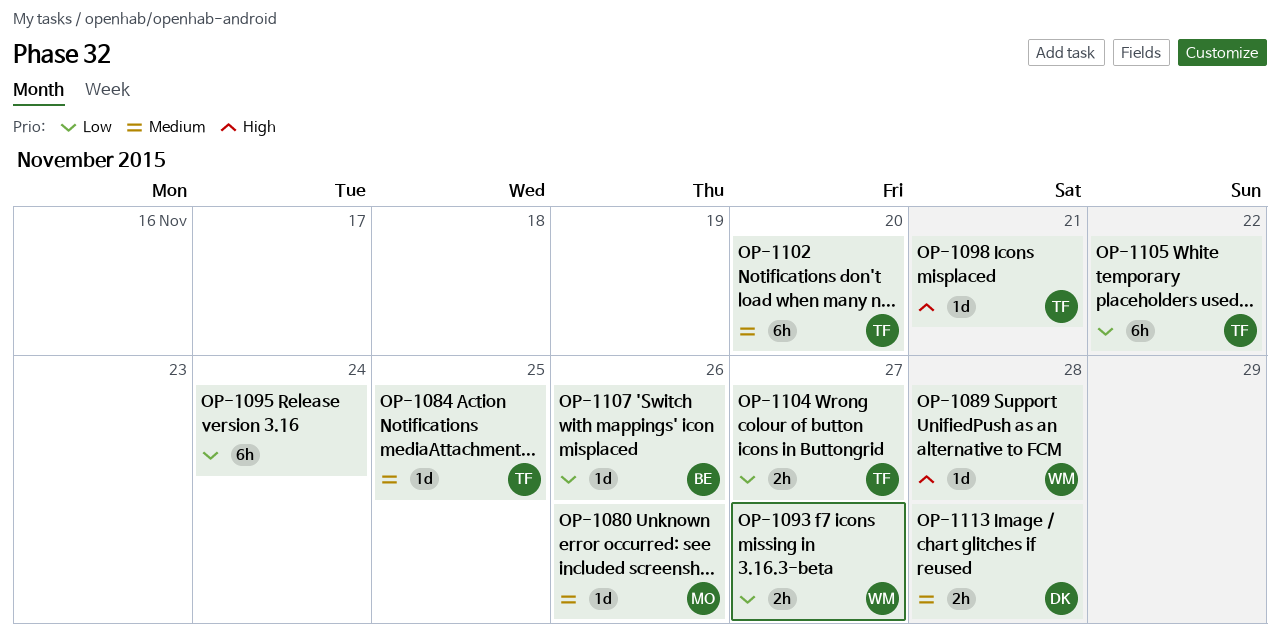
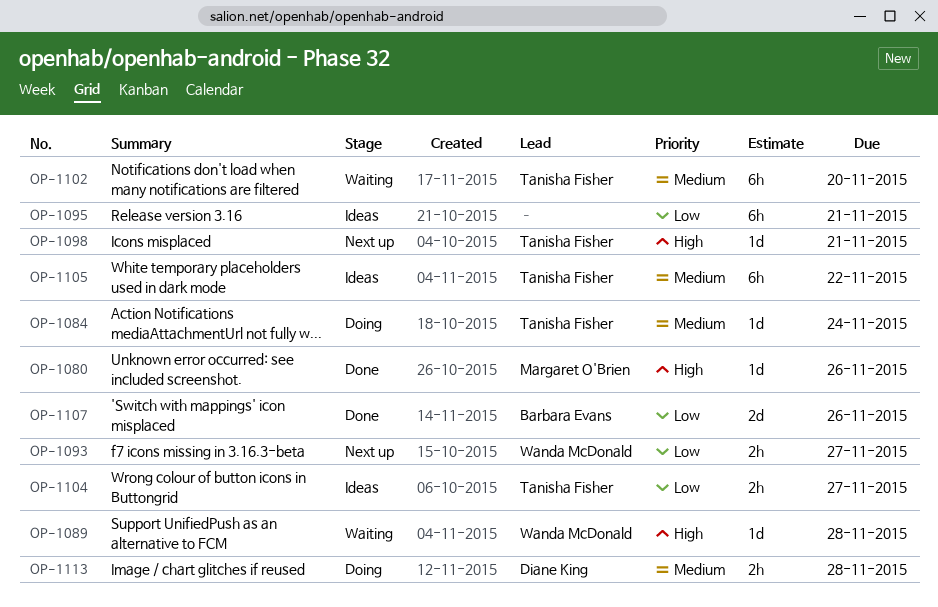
OP-1080, priority: Medium -> High
OP-1084, due: Nov 25 -> Nov 24
OP-1095, due: Nov 24 -> Nov 21
OP-1105, priority: Low -> Medium
OP-1107, estimate: 1d -> 2d

